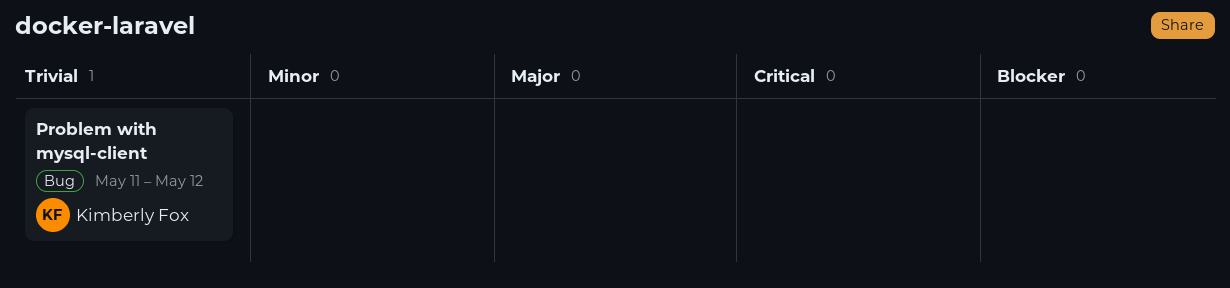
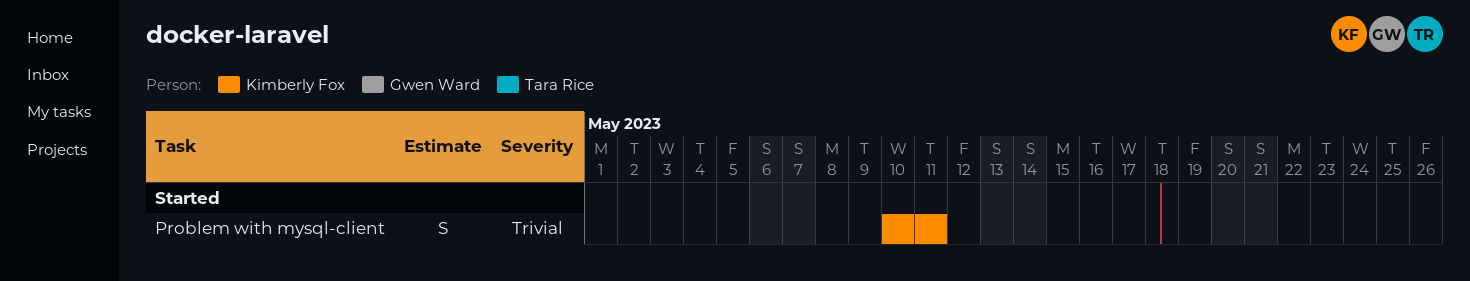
Problem with mysql-client, start: May 11 -> May 10
Problem with mysql-client, due: May 12 -> May 11

